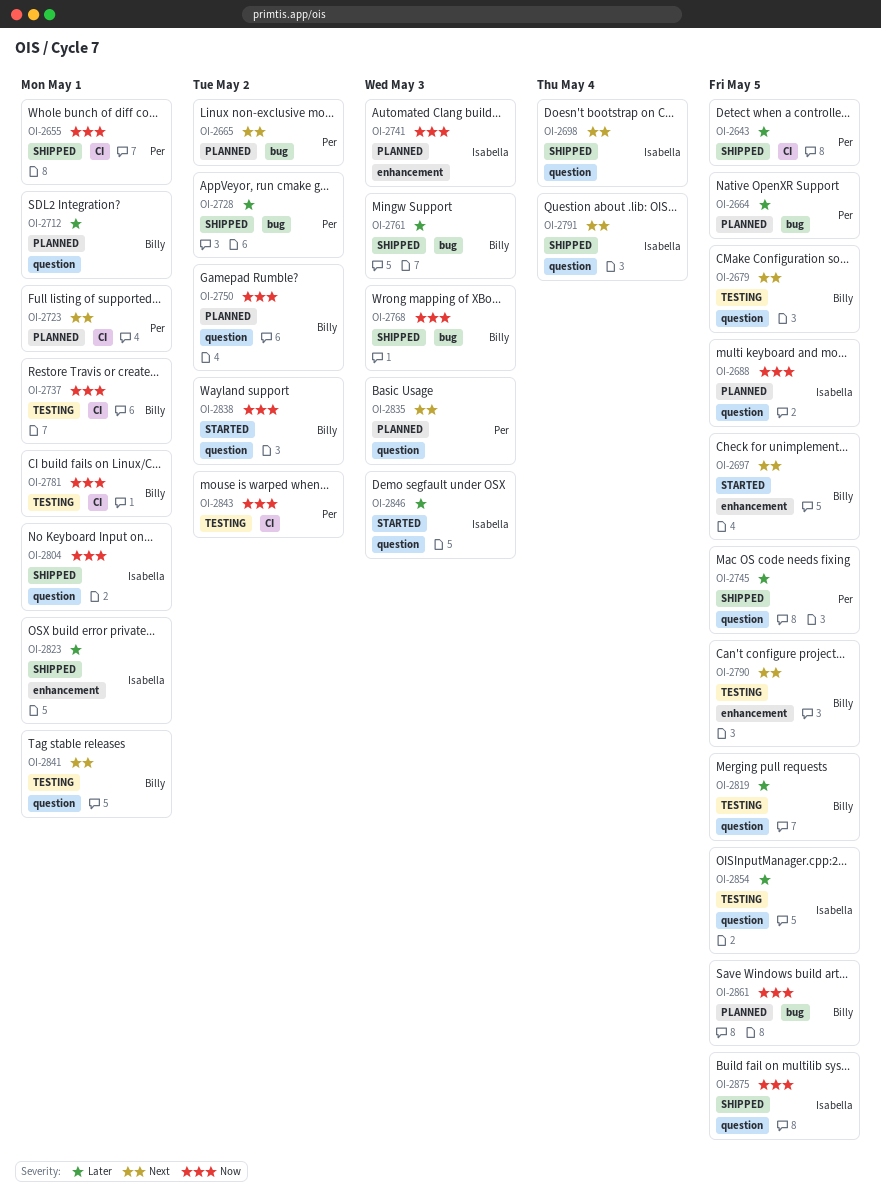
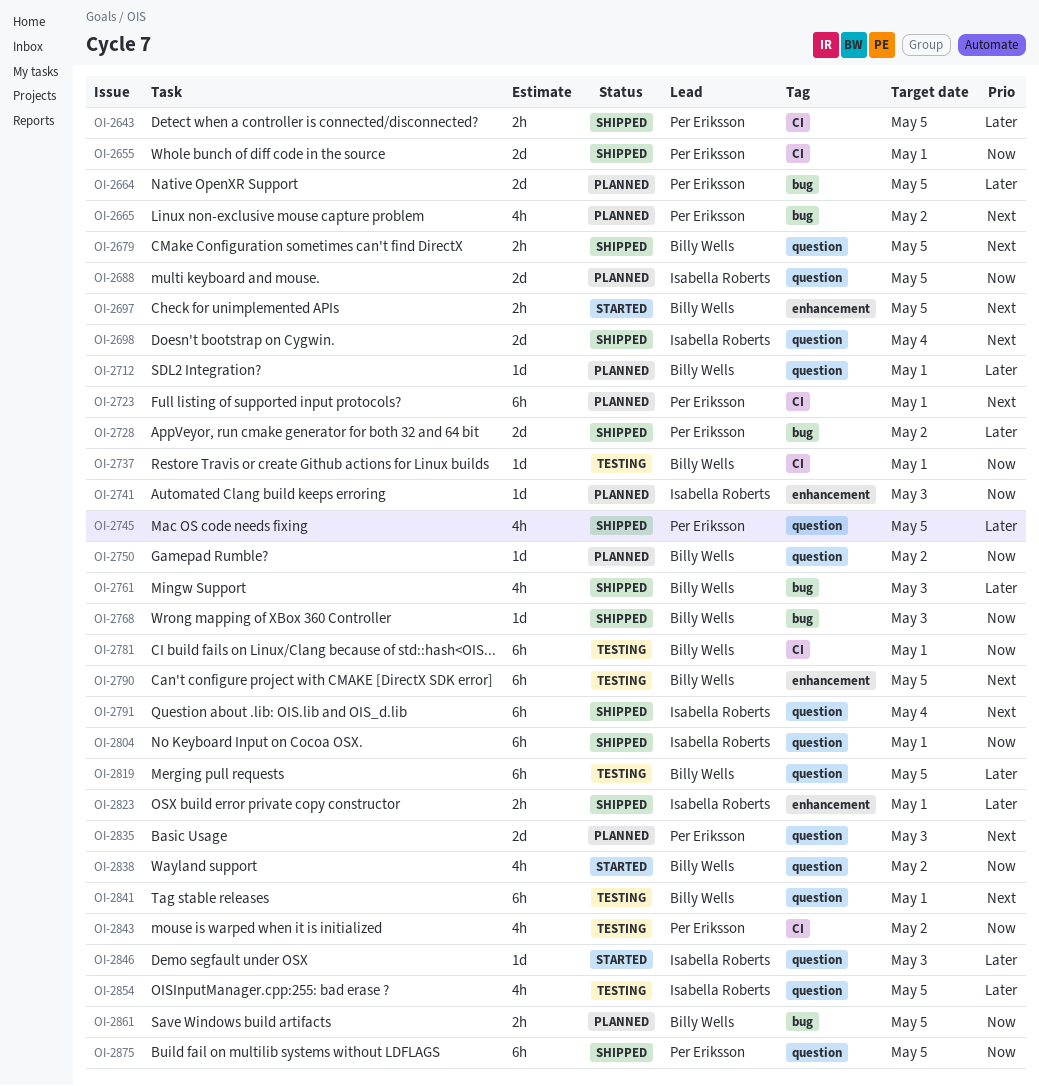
OI-2679, status: Testing -> Shipped
OI-2875, owner: Isabella Roberts -> Per Eriksson

